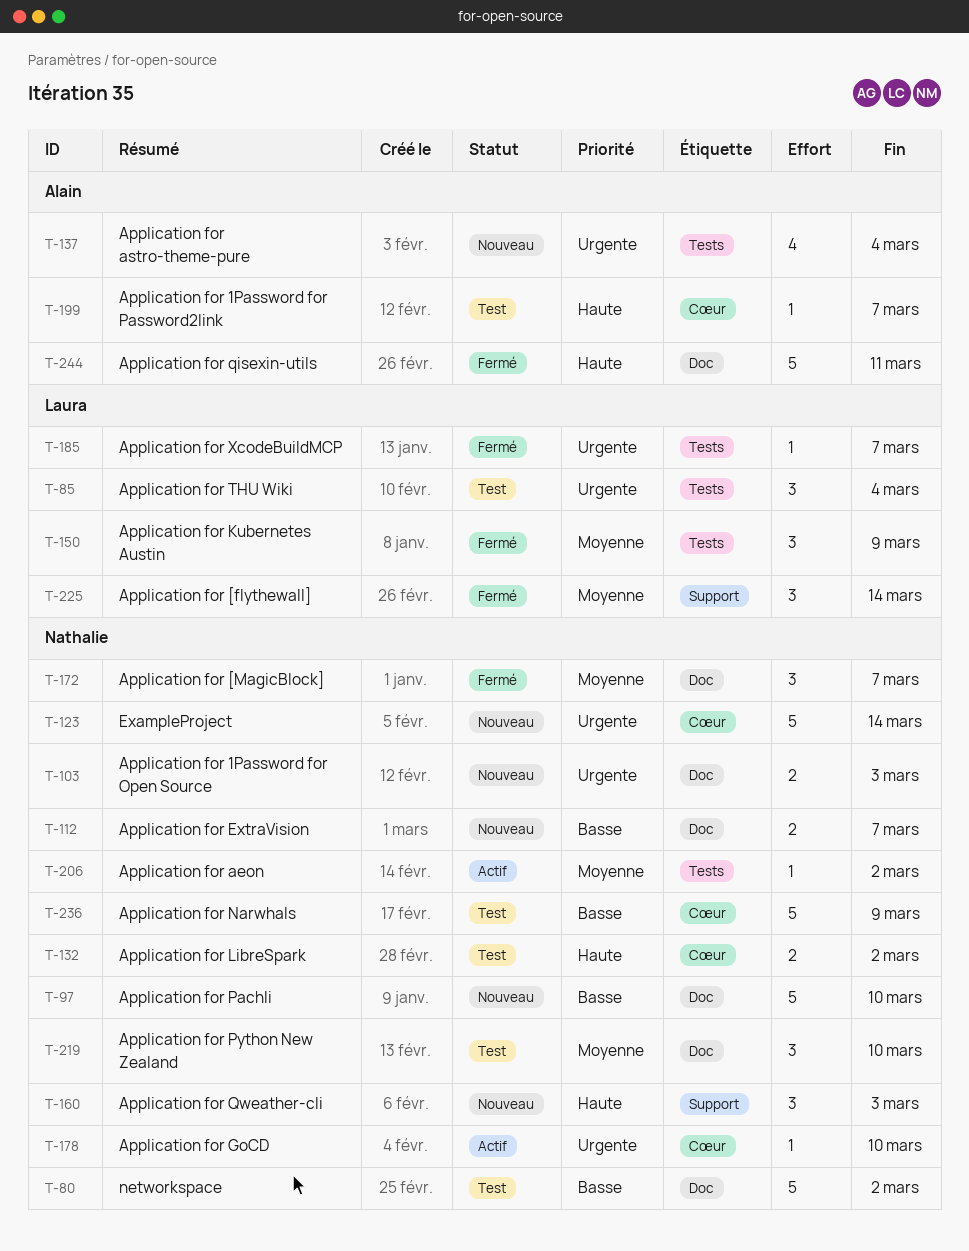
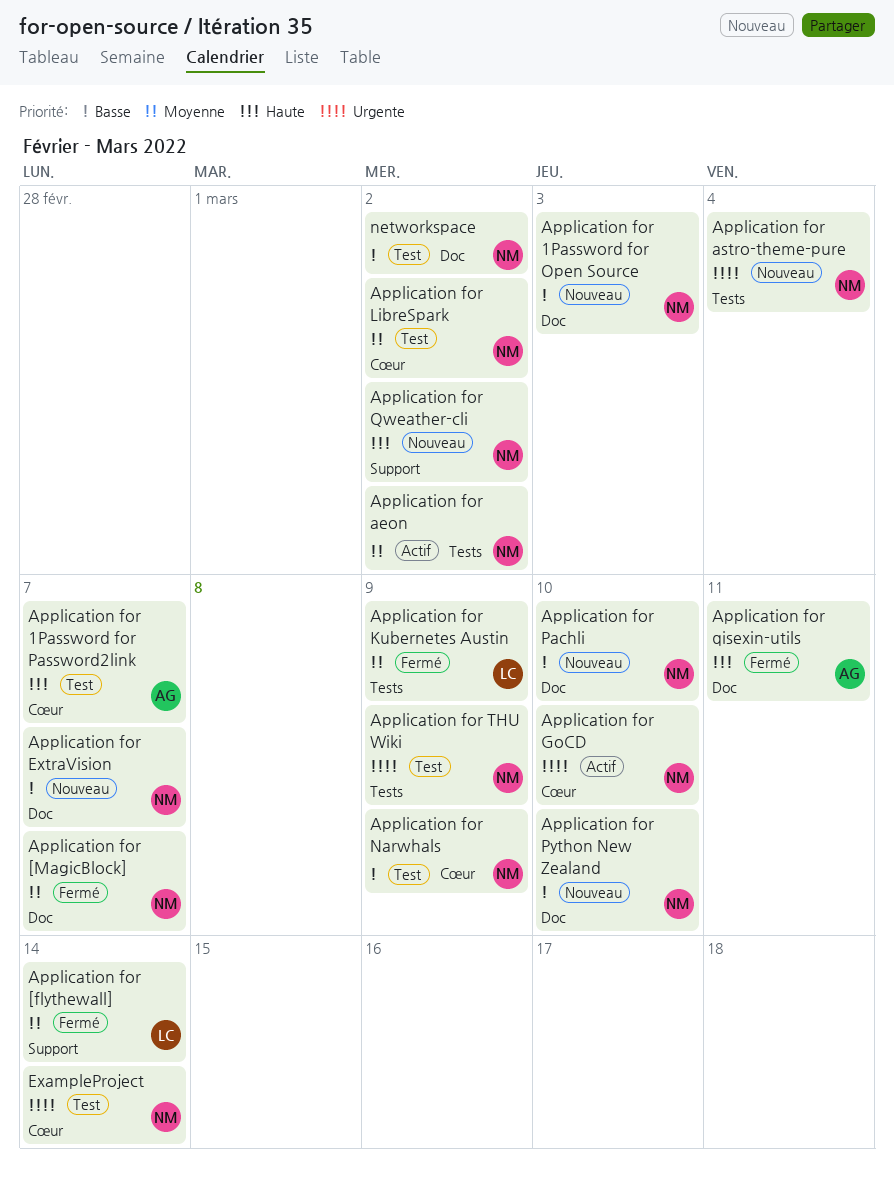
Application for 1Password for Open Source, priority: Urgente -> Basse
Application for astro-theme-pure, owner: Alain -> Nathalie
Application for LibreSpark, priority: Haute -> Moyenne
Application for Python New Zealand, status: Test -> Nouveau
Application for Python New Zealand, priority: Moyenne -> Basse
Application for Qweather-cli, due: Mar 3 -> Mar 2
Application for THU Wiki, owner: Laura -> Nathalie
Application for THU Wiki, due: Mar 4 -> Mar 9
Application for XcodeBuildMCP: present -> none
ExampleProject, status: Nouveau -> Test

